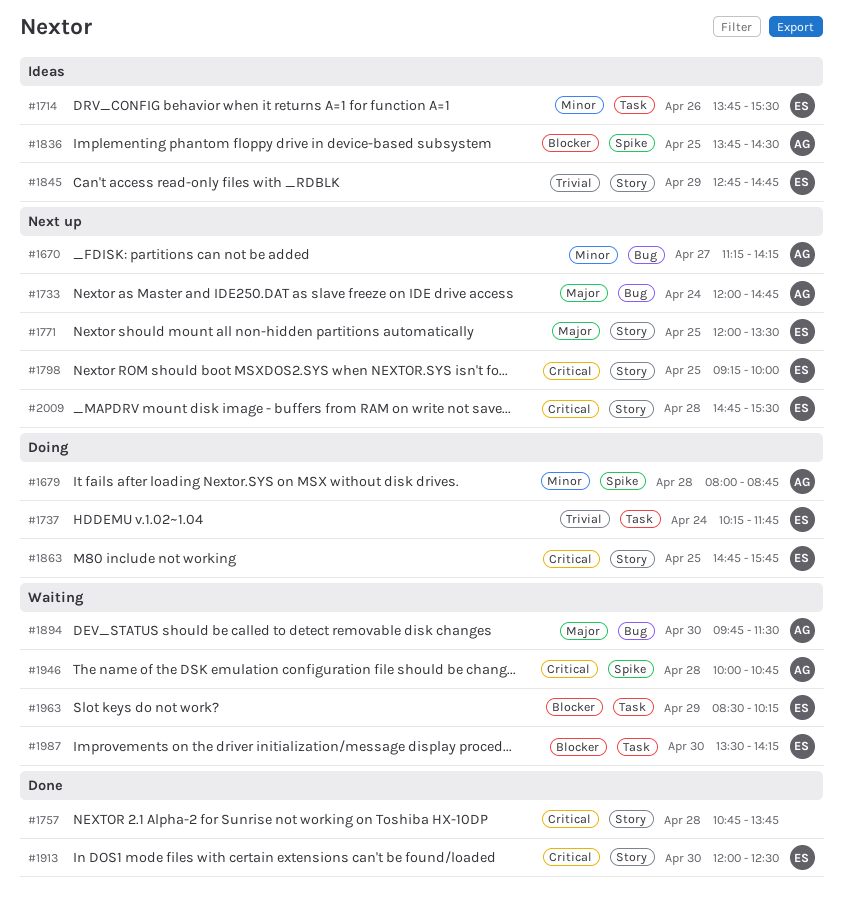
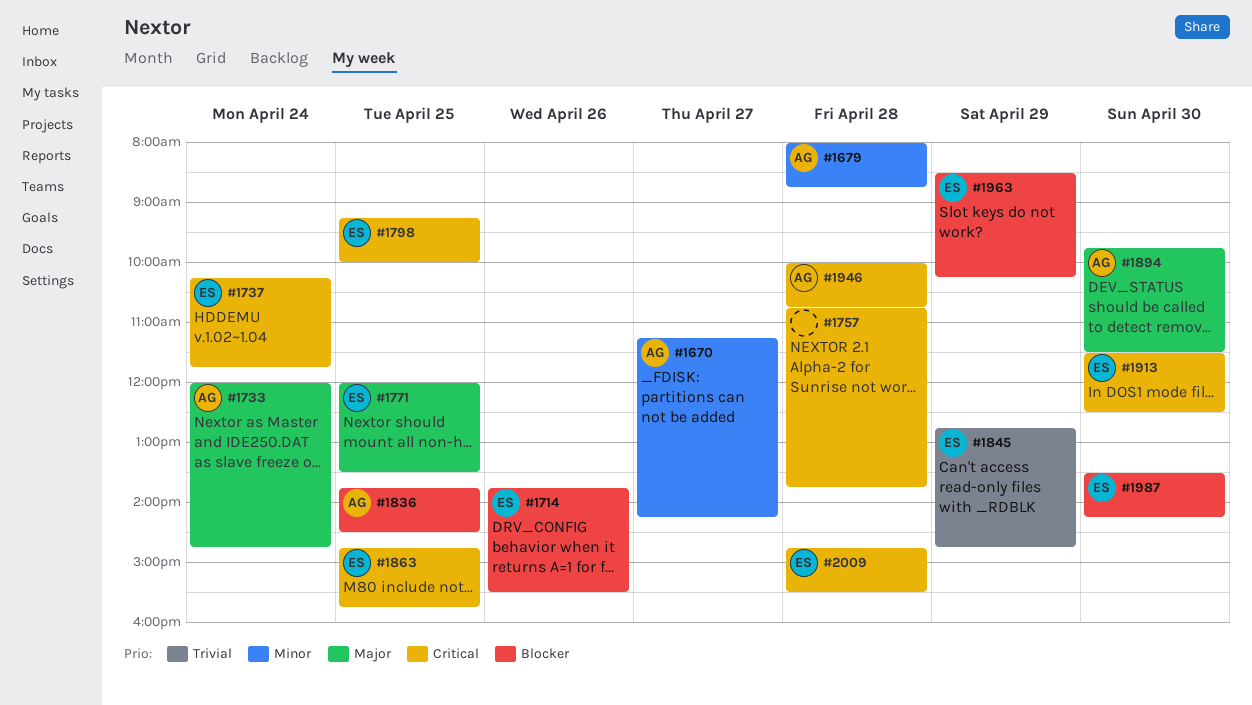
#1714, priority: Minor -> Blocker
#1737, priority: Trivial -> Critical
#1913, begins: 12:00 -> 11:30

